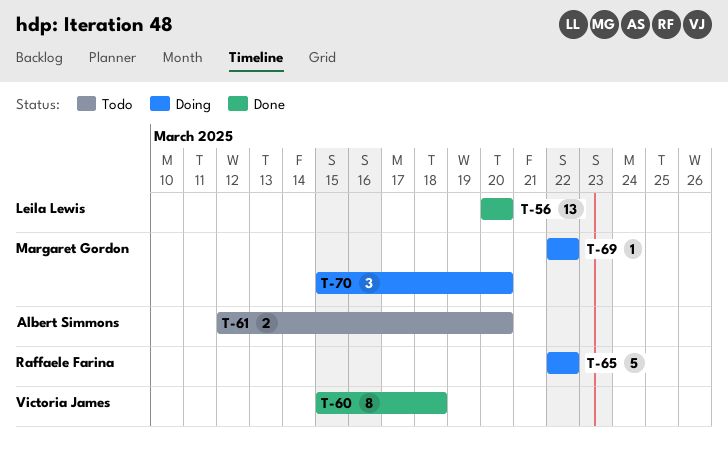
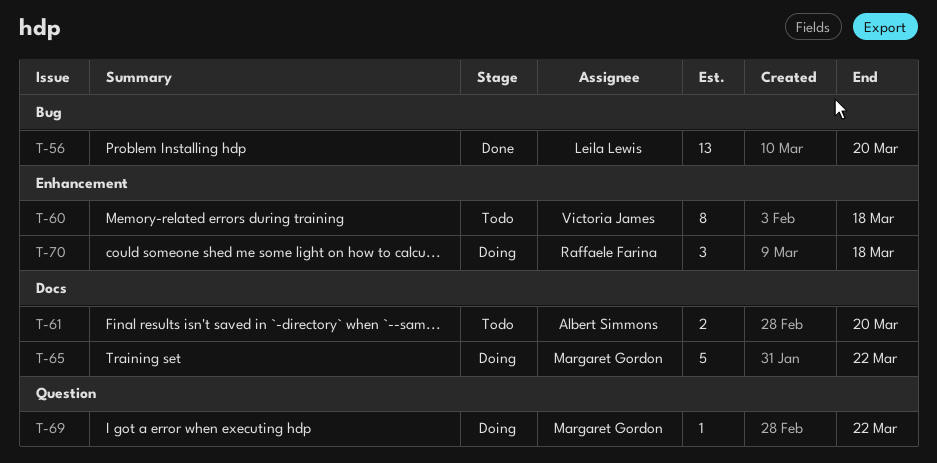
T-60, status: Done -> Todo
T-65, owner: Raffaele Farina -> Margaret Gordon
T-70, owner: Margaret Gordon -> Raffaele Farina
T-70, due: Mar 20 -> Mar 18

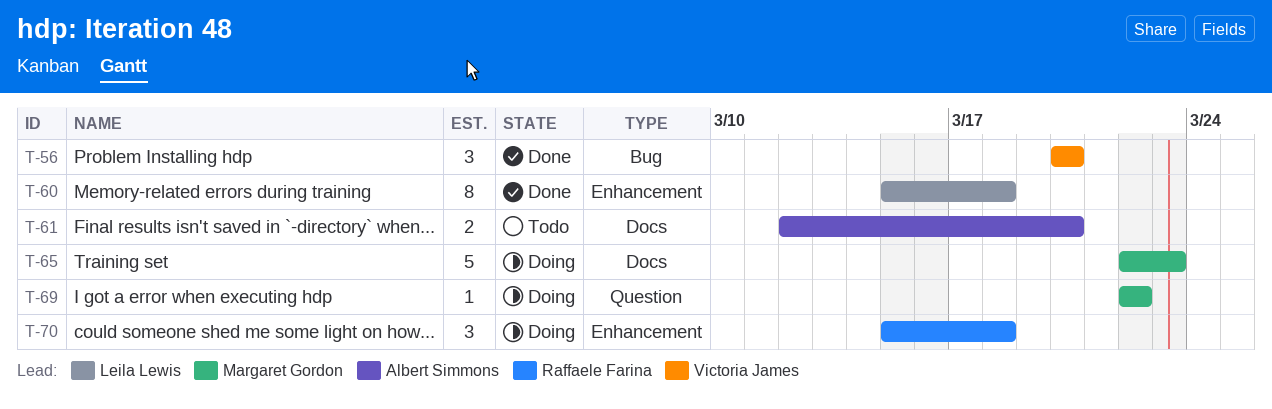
T-56, owner: Leila Lewis -> Victoria James
T-56, estimate: 13 -> 3
T-60, status: Todo -> Done
T-60, owner: Victoria James -> Leila Lewis
T-65, due: Mar 22 -> Mar 23

